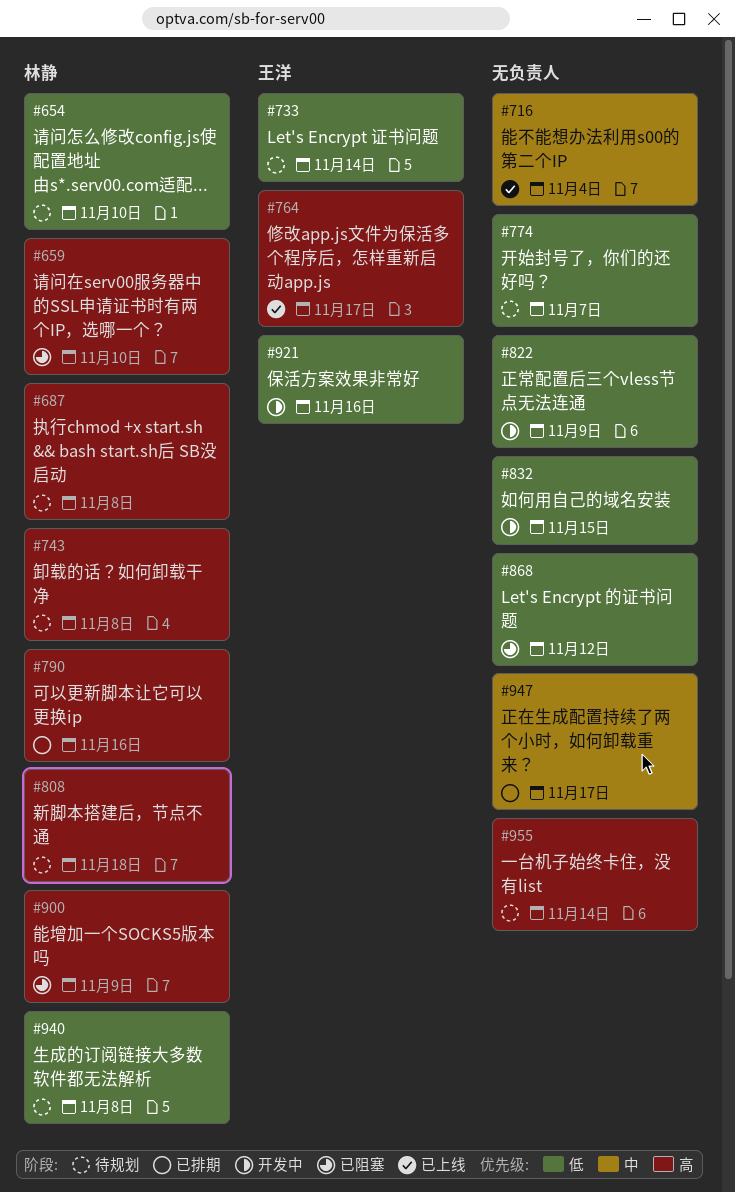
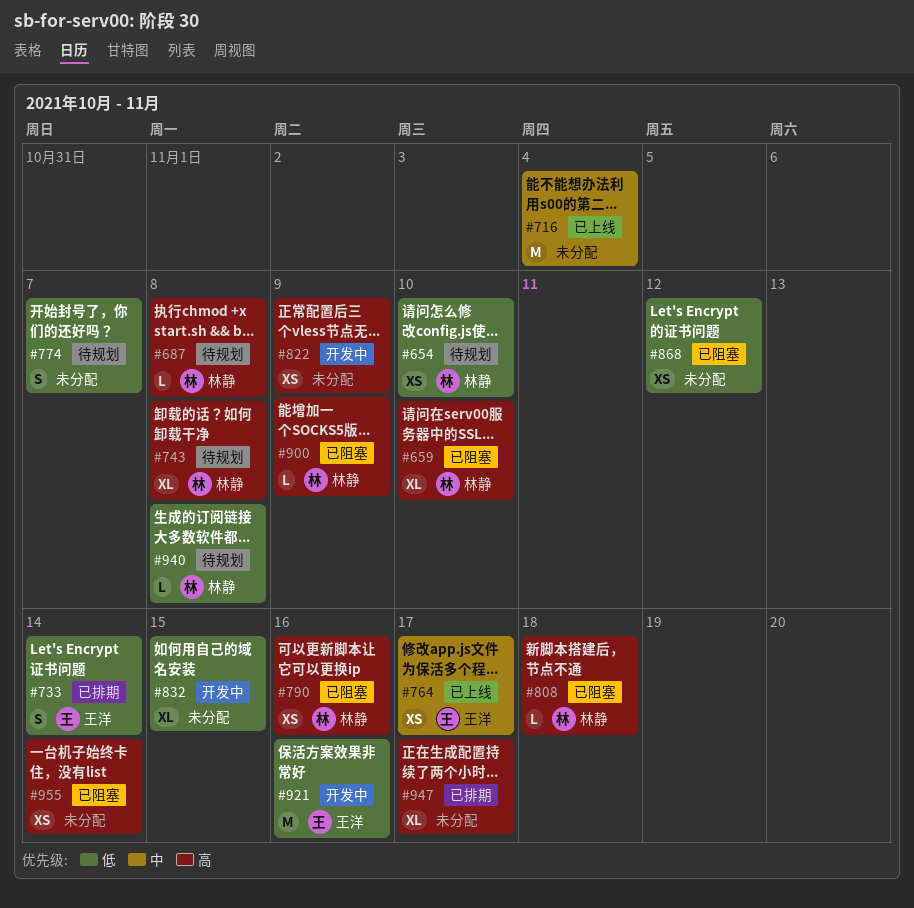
#733, status: 待规划 -> 已排期
#764, priority: 高 -> 中
#790, status: 已排期 -> 已阻塞
#808, status: 待规划 -> 已阻塞
#822, priority: 低 -> 高
#947, priority: 中 -> 高
#955, status: 待规划 -> 已阻塞

